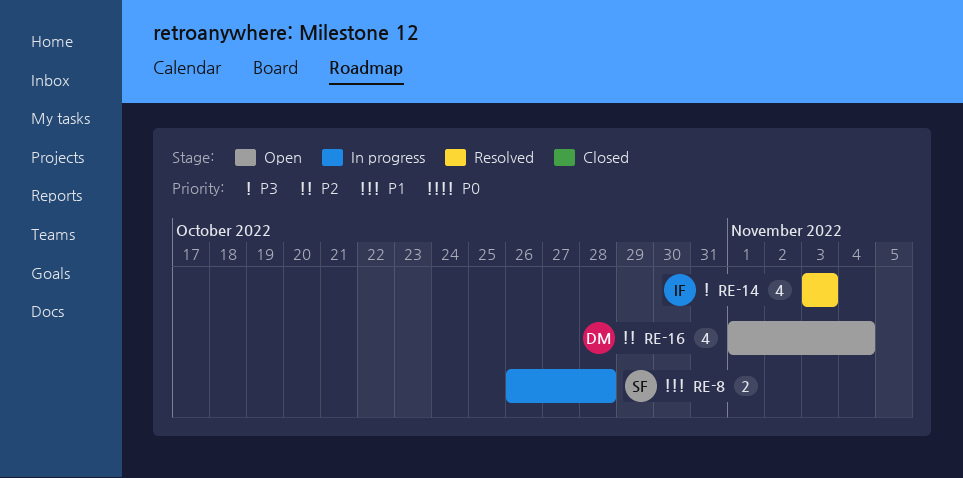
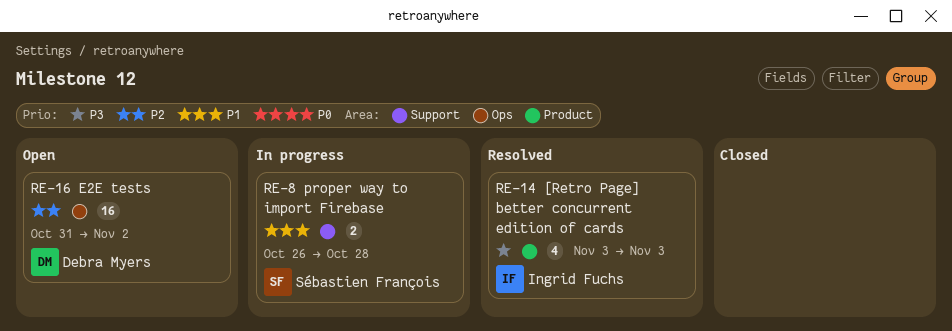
RE-16, estimate: 4 -> 16
RE-16, start: Nov 1 -> Oct 31
RE-16, due: Nov 4 -> Nov 2

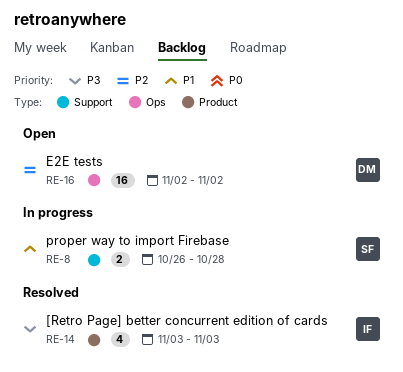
RE-16, start: Oct 31 -> Nov 2

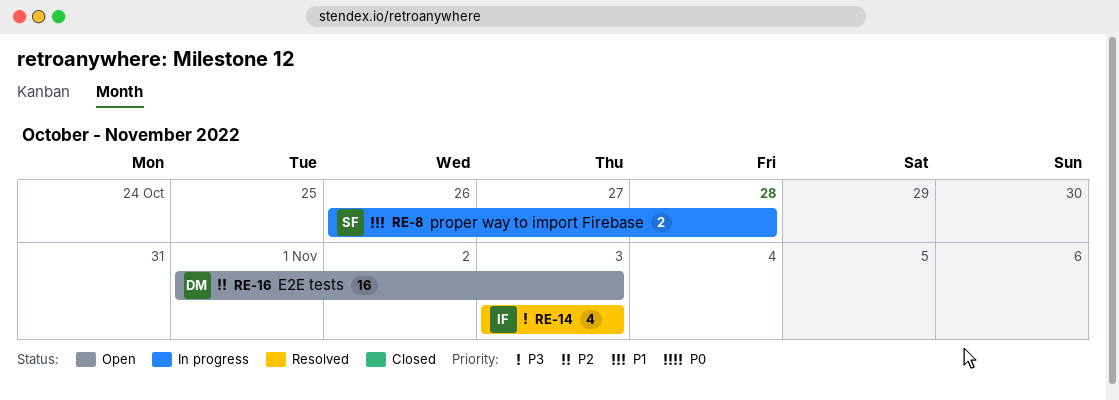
RE-16, start: Nov 2 -> Nov 1
RE-16, due: Nov 2 -> Nov 3

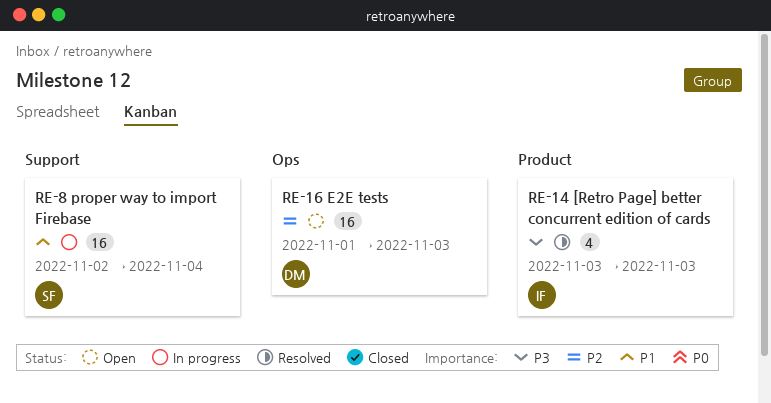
RE-8, estimate: 2 -> 16
RE-8, start: Oct 26 -> Nov 2
RE-8, due: Oct 28 -> Nov 4

